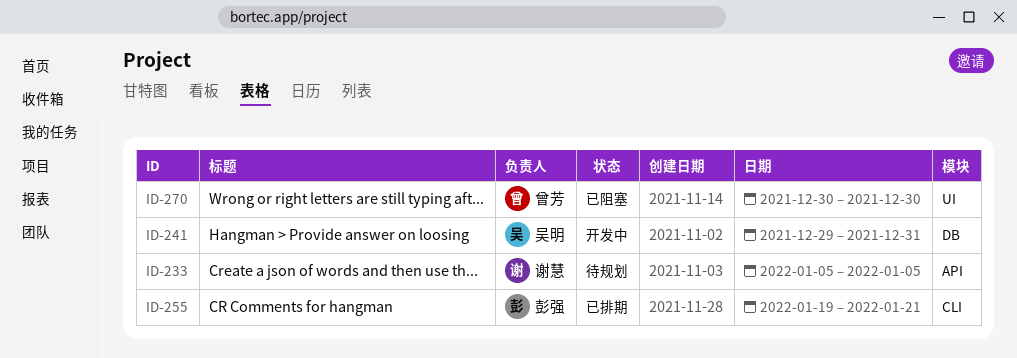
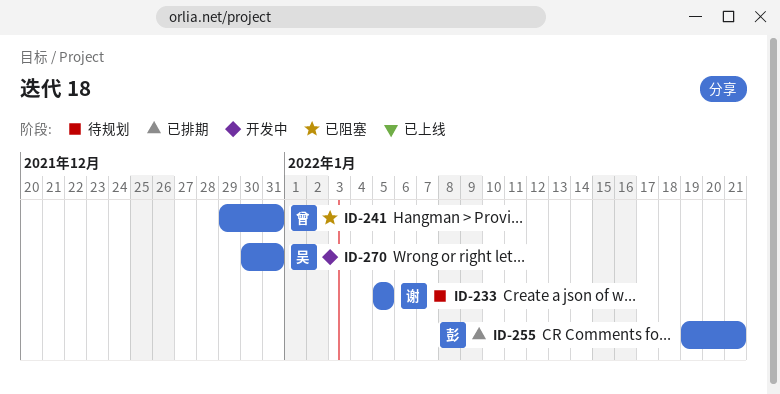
ID-241, status: 开发中 -> 已阻塞
ID-241, owner: 吴明 -> 曾芳
ID-270, status: 已阻塞 -> 开发中
ID-270, owner: 曾芳 -> 吴明
ID-270, due: Dec 30 -> Dec 31

